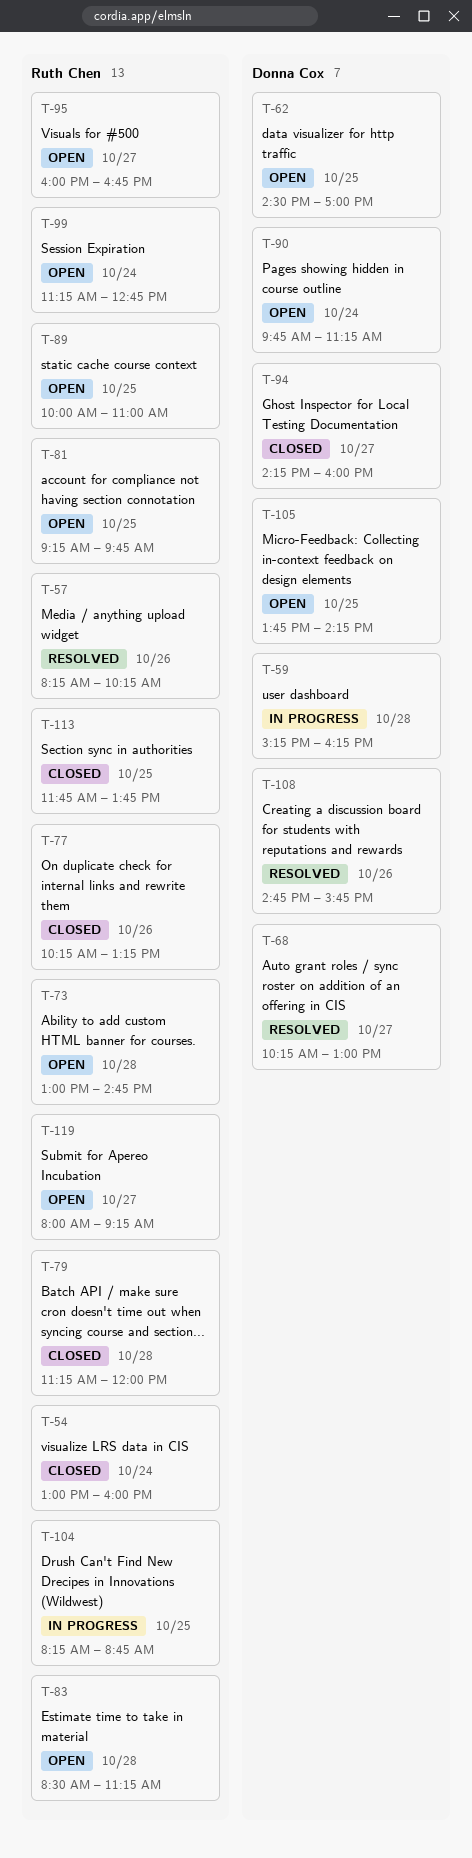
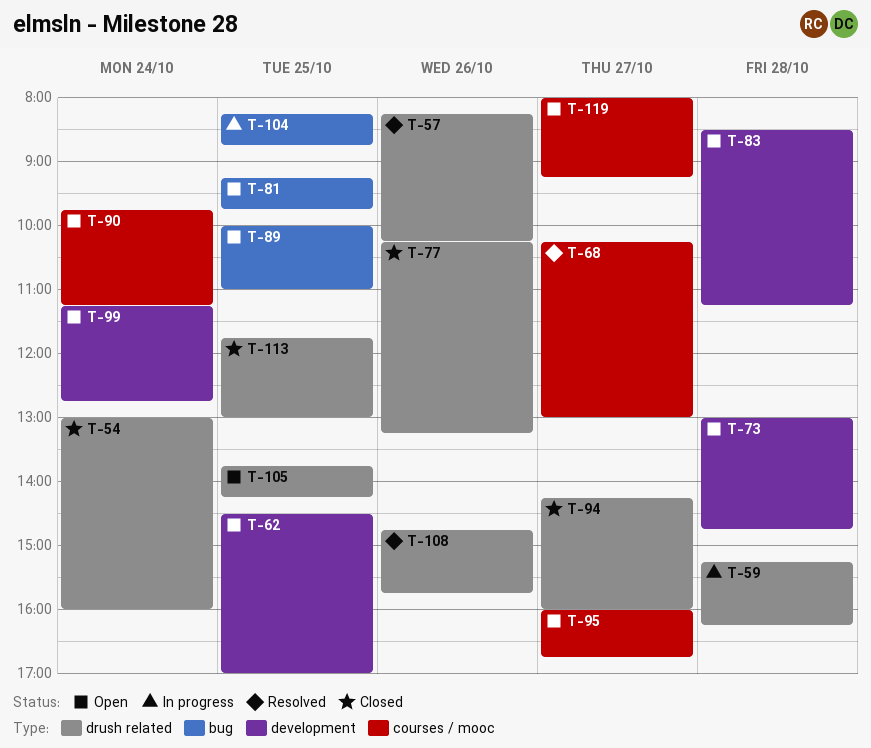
T-79: present -> none
T-113, ends: 13:45 -> 13:00

